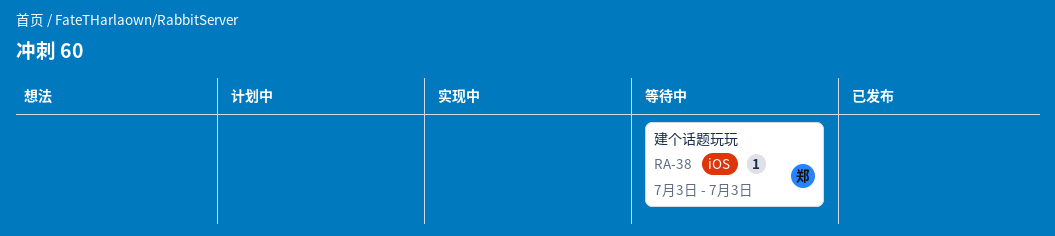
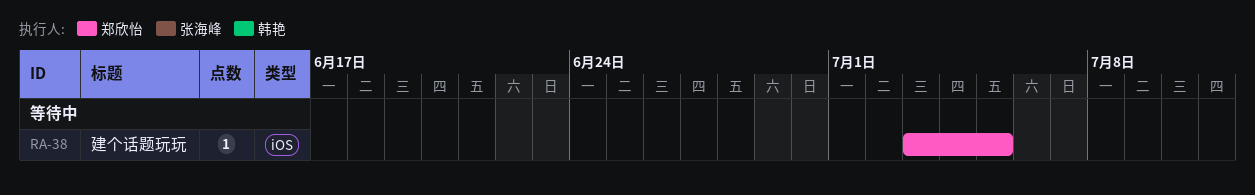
RA-38, due: Jul 3 -> Jul 5

